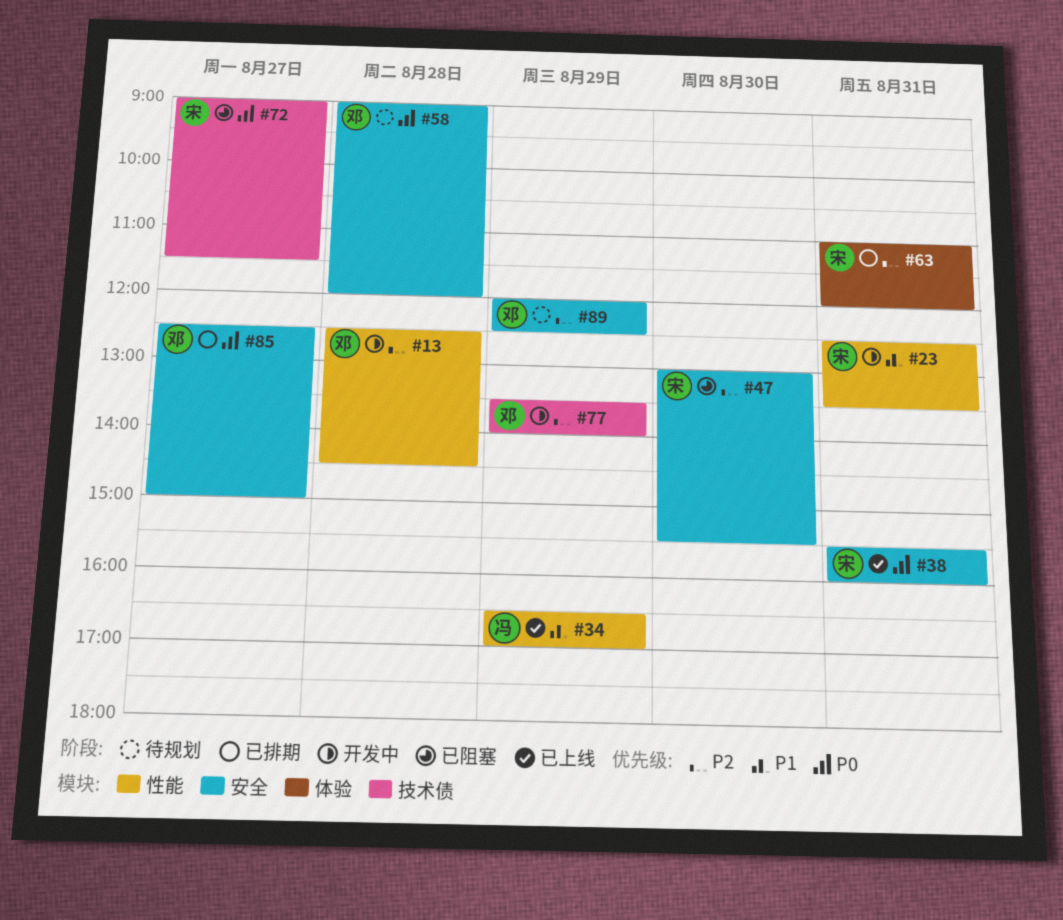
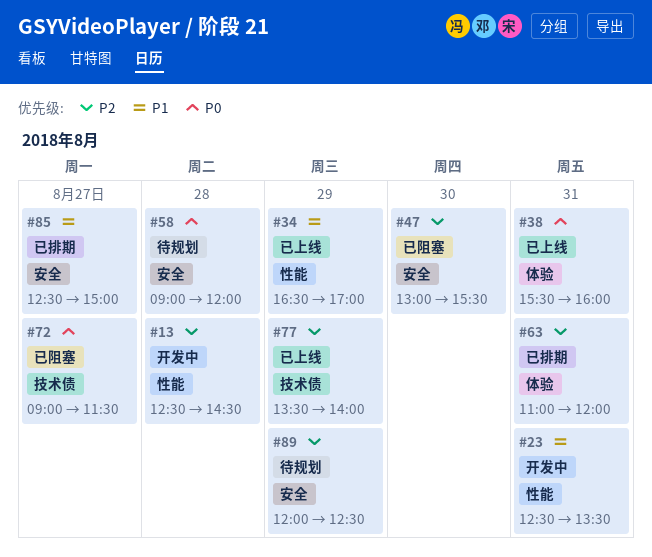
#38, label: 安全 -> 体验
#77, status: 开发中 -> 已上线
#85, priority: P0 -> P1

